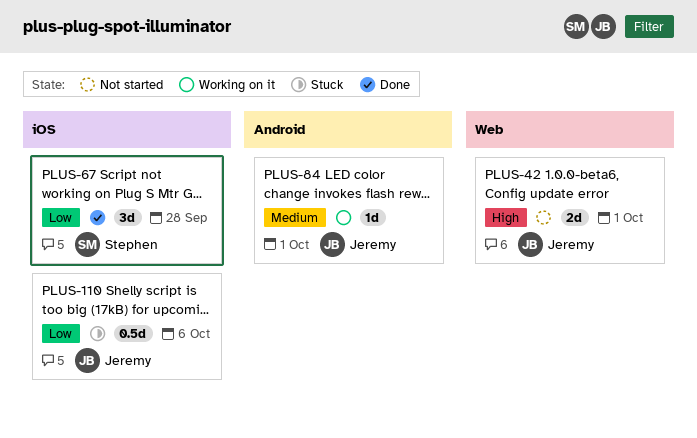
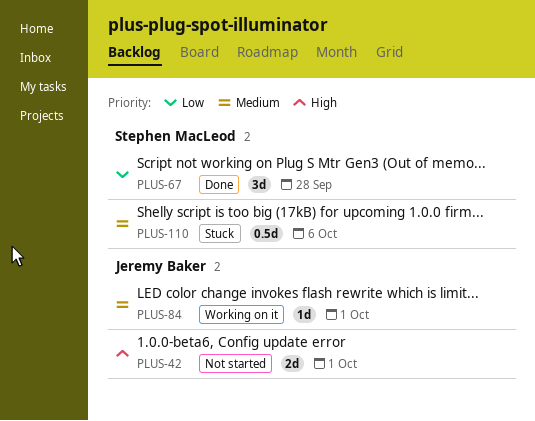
PLUS-110, owner: Jeremy Baker -> Stephen MacLeod
PLUS-110, priority: Low -> Medium

